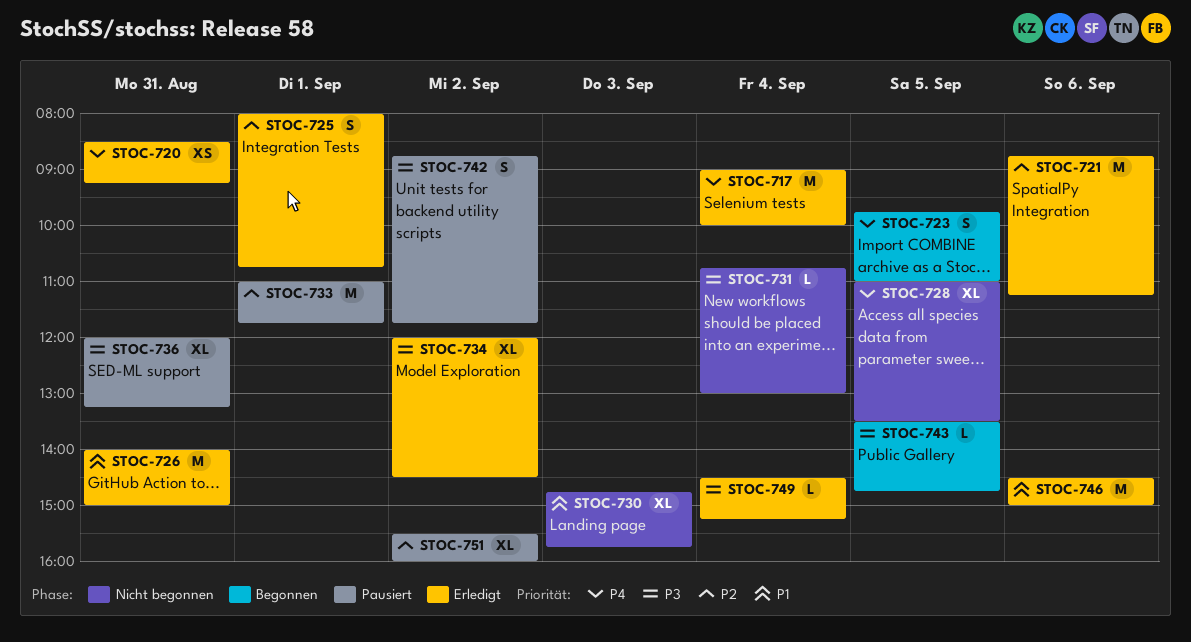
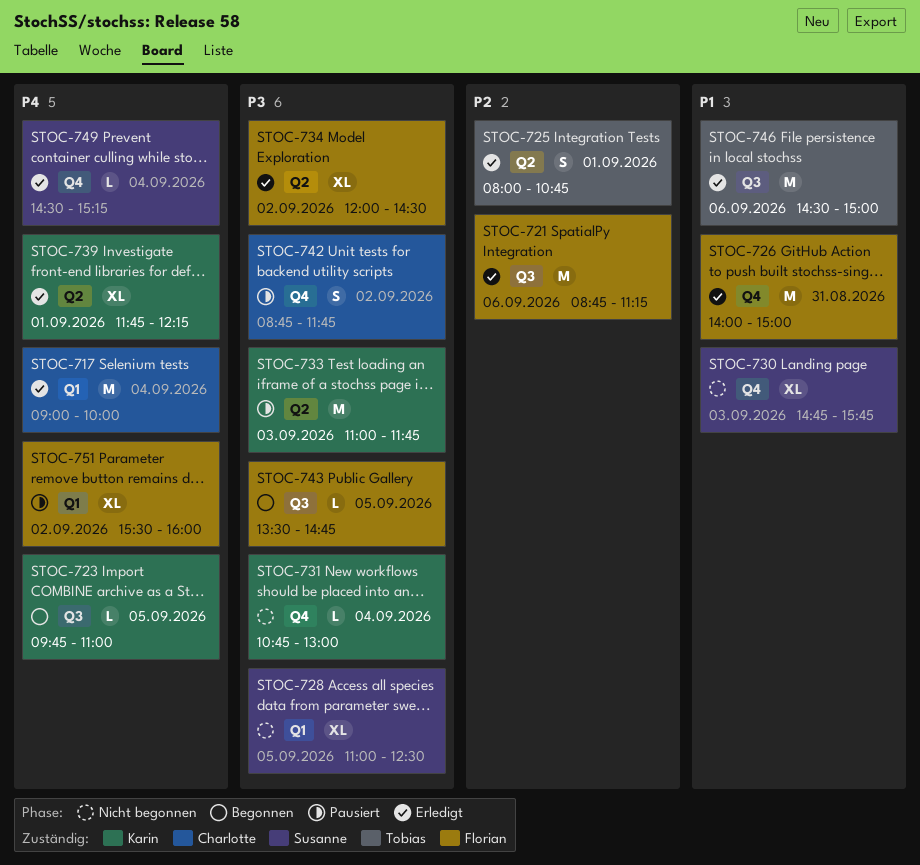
STOC-720: present -> none
STOC-723, estimate: S -> L
STOC-728, priority: P4 -> P3
STOC-728, ends: 13:30 -> 12:30
STOC-733, priority: P2 -> P3
STOC-733, day: Sep 1 -> Sep 3
STOC-736: present -> none
STOC-739: none -> present
STOC-749, priority: P3 -> P4
STOC-751, priority: P2 -> P4

